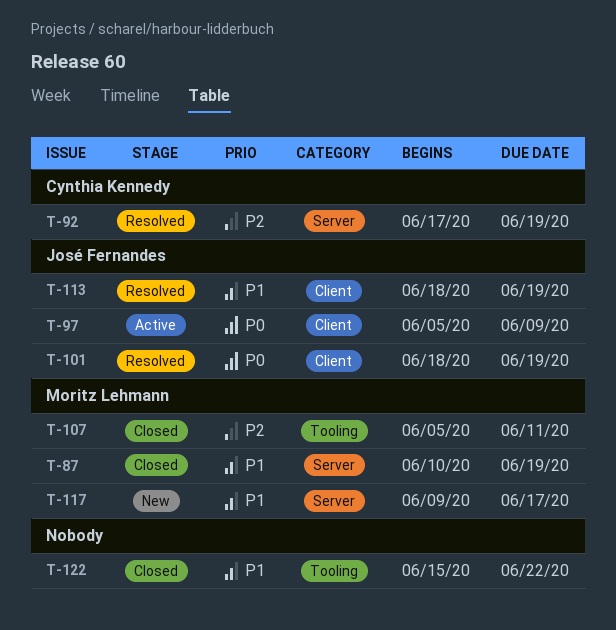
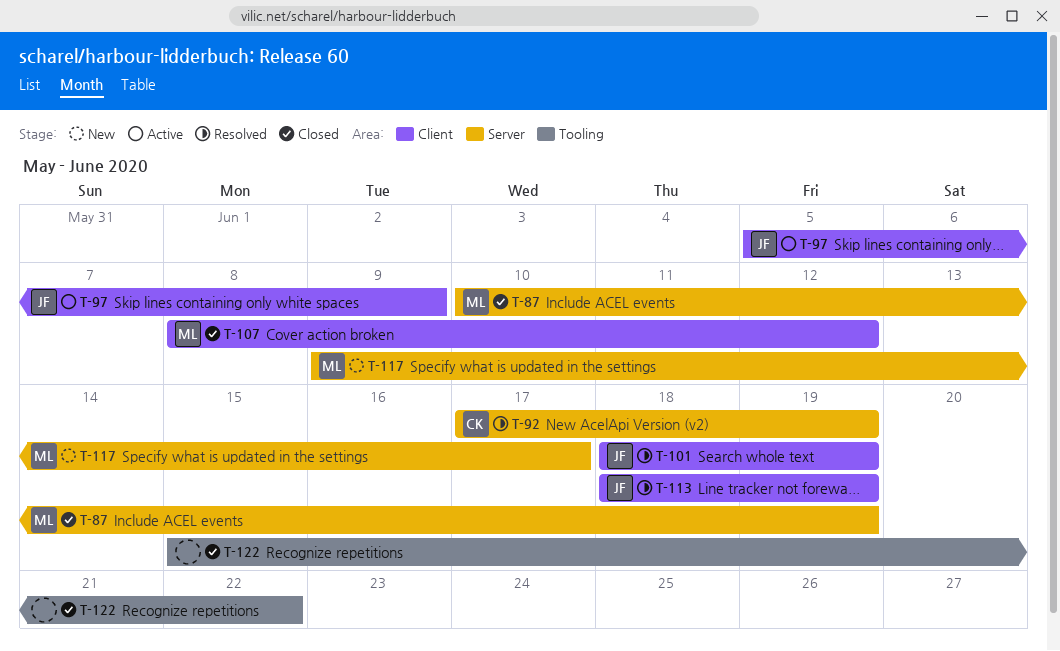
T-107, label: Tooling -> Client
T-107, start: Jun 5 -> Jun 8
T-107, due: Jun 11 -> Jun 12

